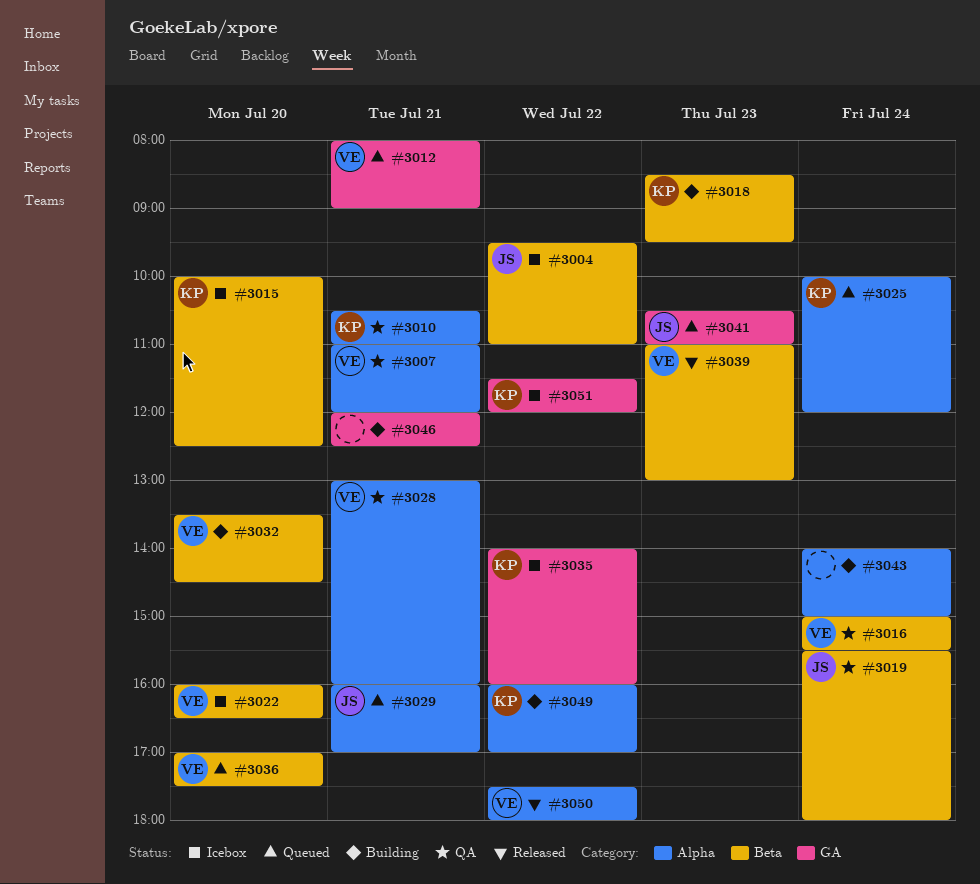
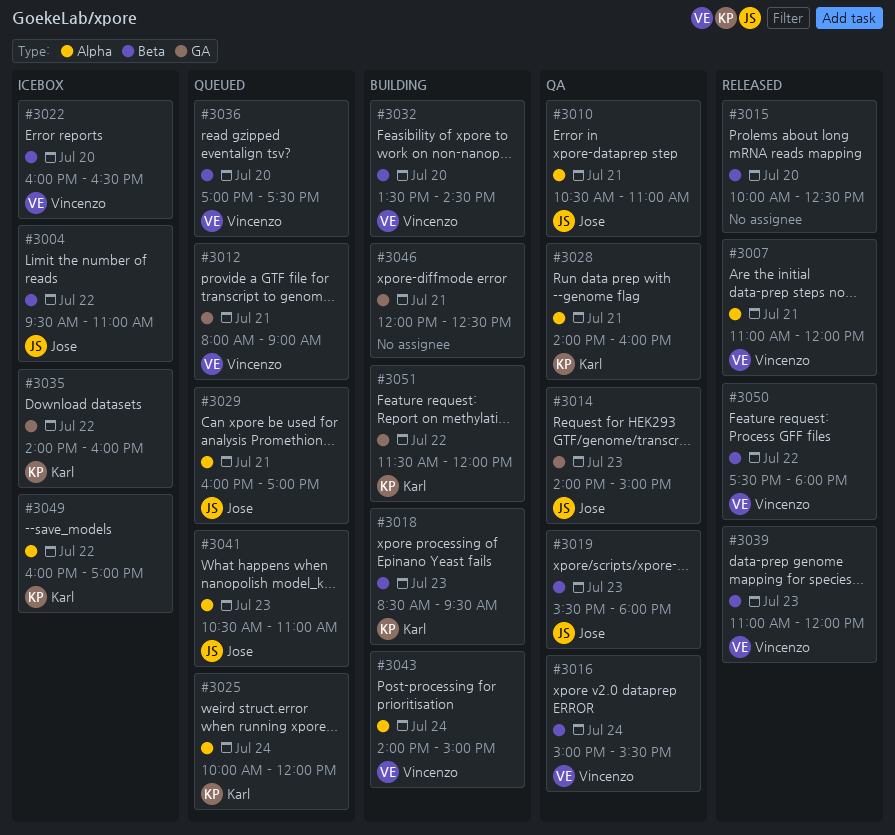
#3007, status: QA -> Released
#3010, owner: Karl -> Jose
#3014: none -> present
#3015, status: Icebox -> Released
#3015, owner: Karl -> none
#3019, day: Jul 24 -> Jul 23
#3028, owner: Vincenzo -> Karl
#3028, begins: 13:00 -> 14:00
#3039, ends: 13:00 -> 12:00
#3041, label: GA -> Alpha
#3043, owner: none -> Vincenzo
#3049, status: Building -> Icebox
#3050, label: Alpha -> Beta
#3051, status: Icebox -> Building

